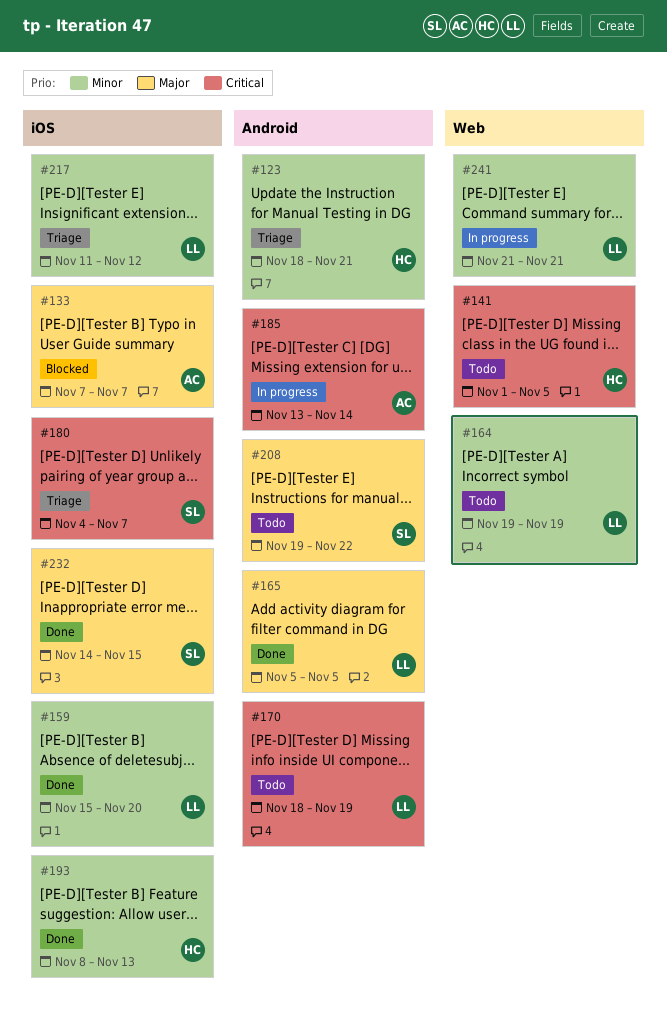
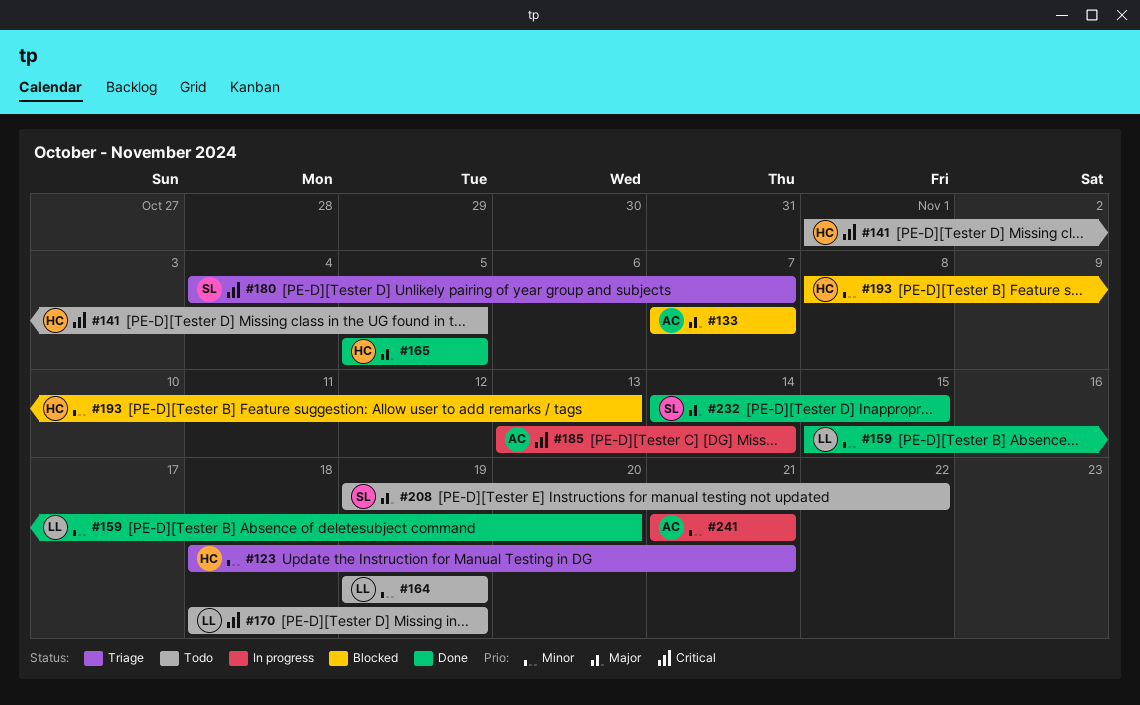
#165, owner: LL -> HC
#193, status: Done -> Blocked
#217: present -> none
#241, owner: LL -> AC

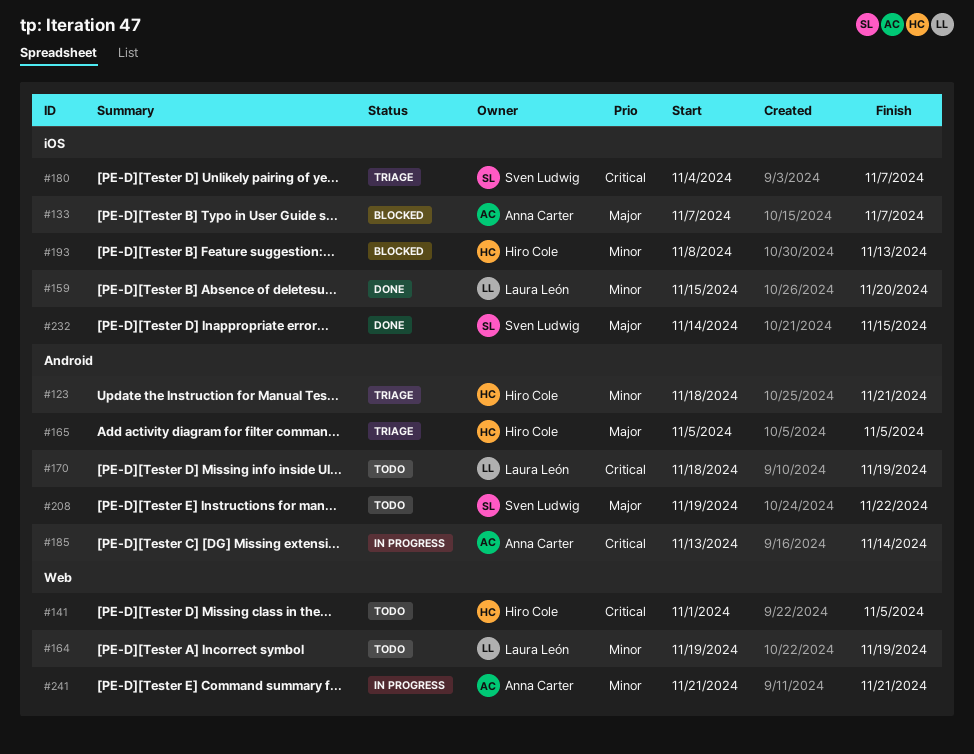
#165, status: Done -> Triage

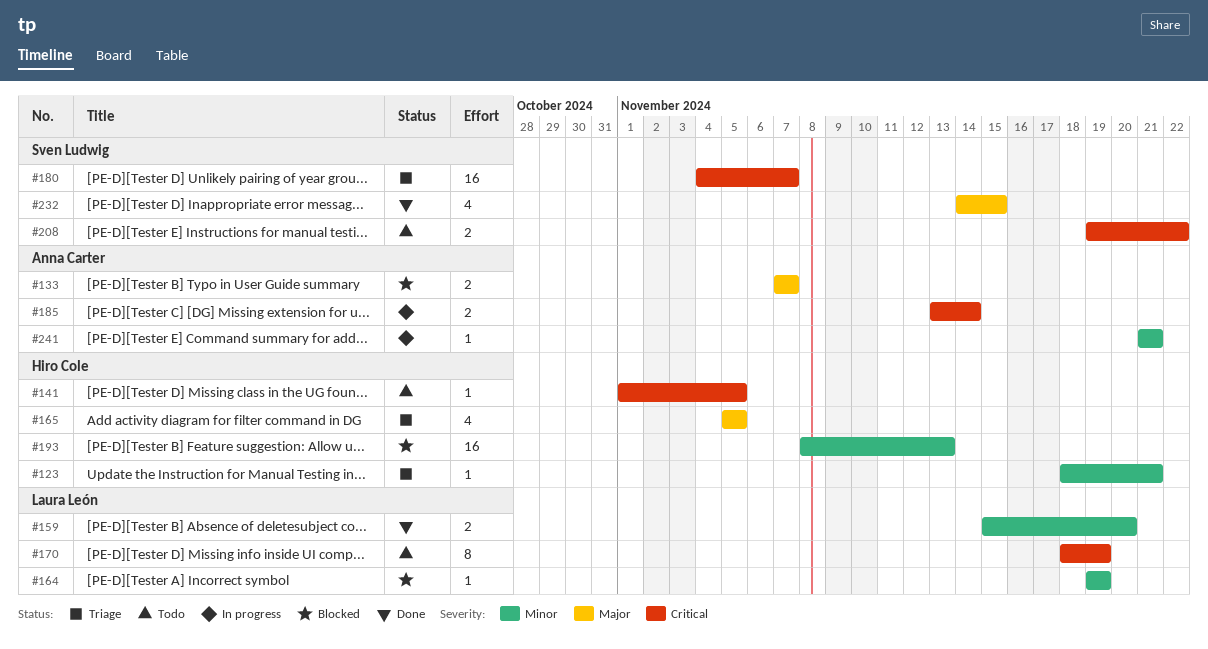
#164, status: Todo -> Blocked
#208, priority: Major -> Critical

